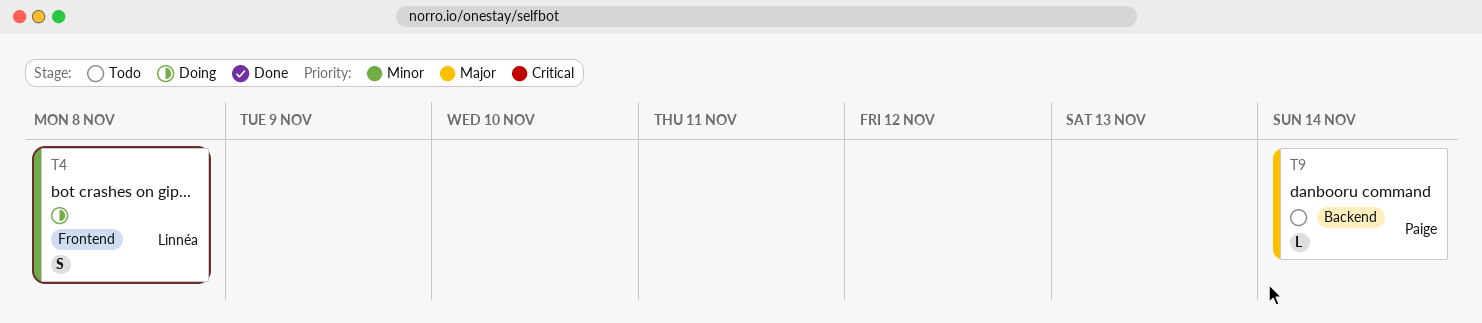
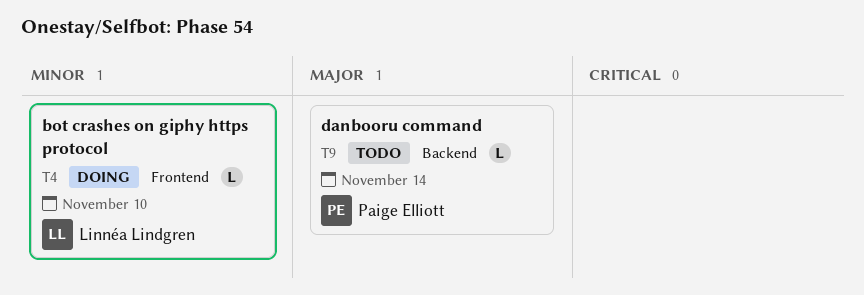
T4, estimate: S -> L
T4, due: Nov 8 -> Nov 10

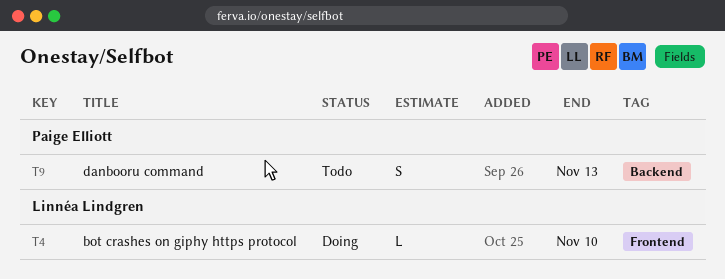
T9, estimate: L -> S
T9, due: Nov 14 -> Nov 13

